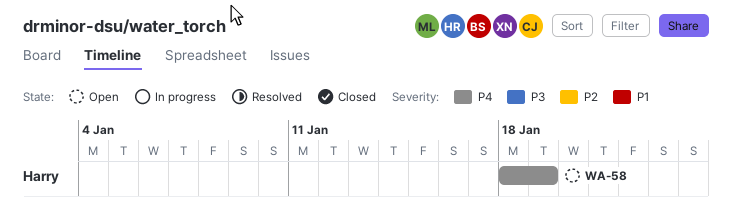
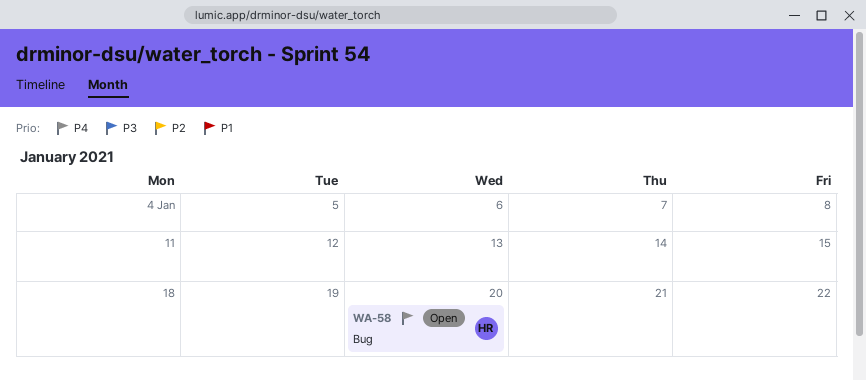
WA-58, due: Jan 19 -> Jan 20

